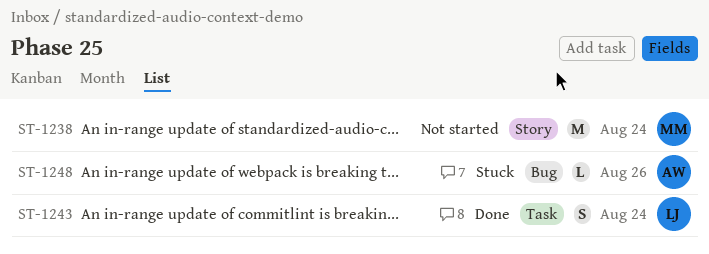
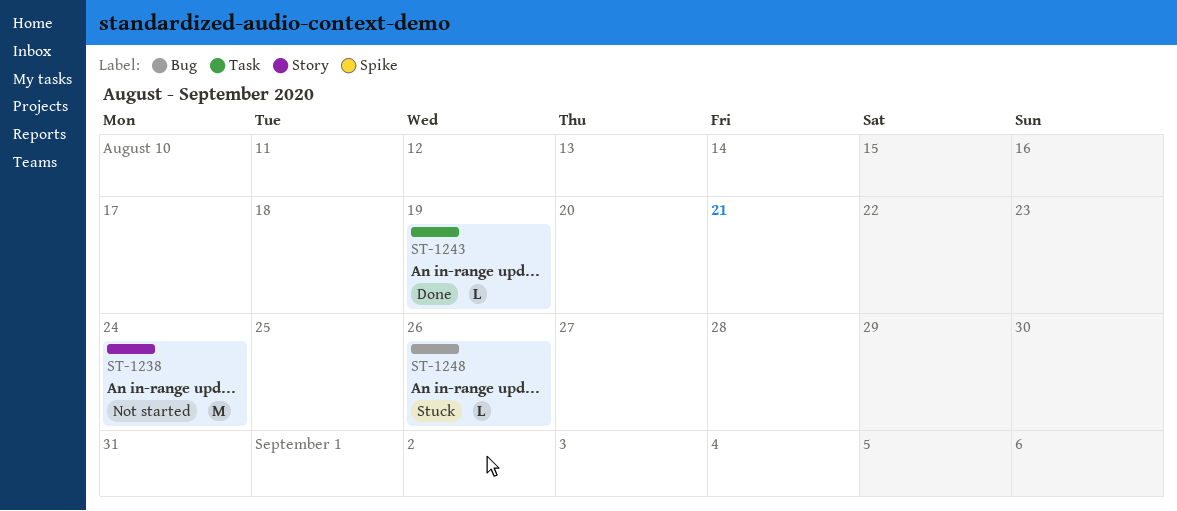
ST-1243, estimate: S -> L
ST-1243, due: Aug 24 -> Aug 19

